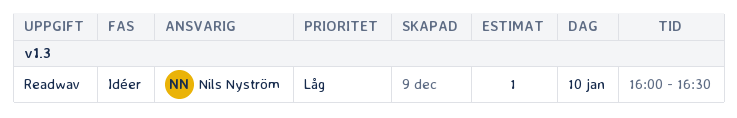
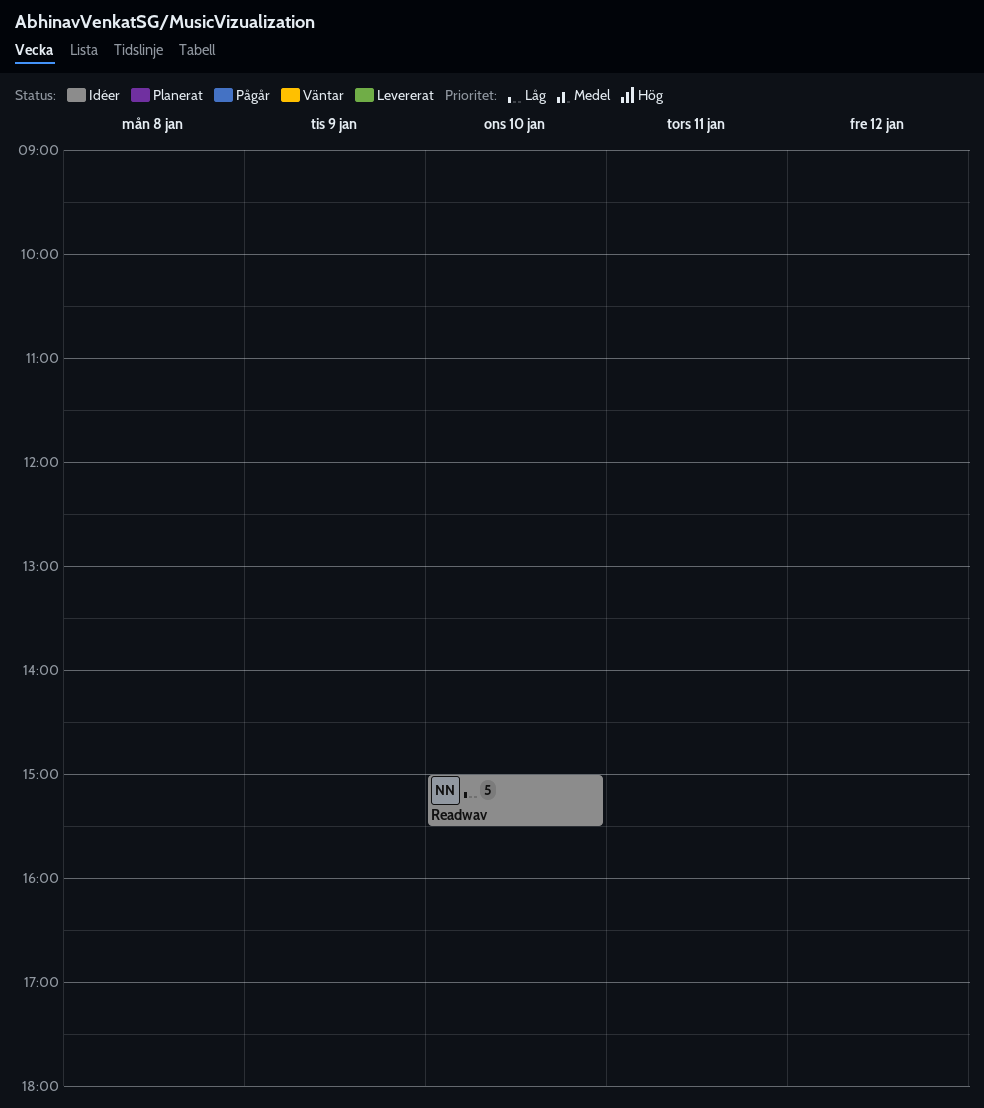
Readwav, estimate: 1 -> 5
Readwav, begins: 16:00 -> 15:00
Readwav, ends: 16:30 -> 15:30

